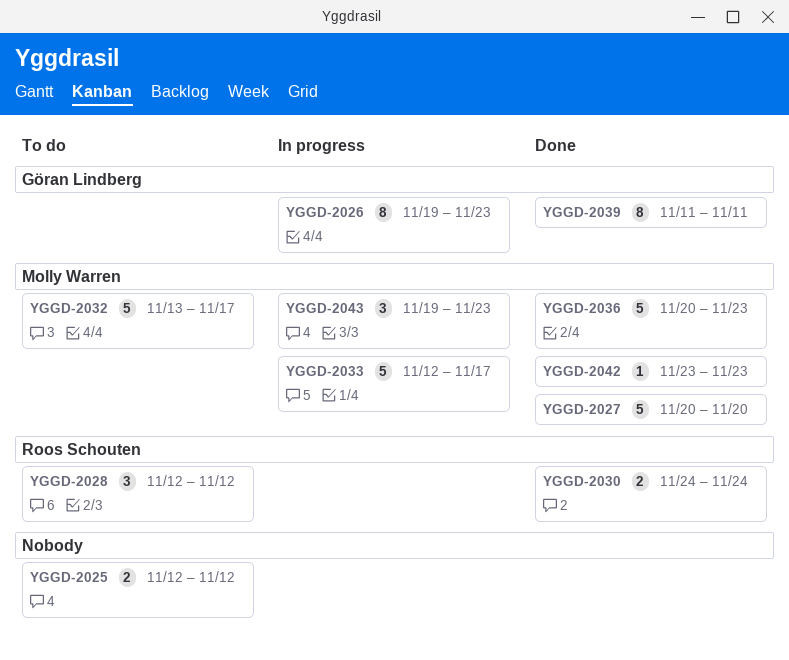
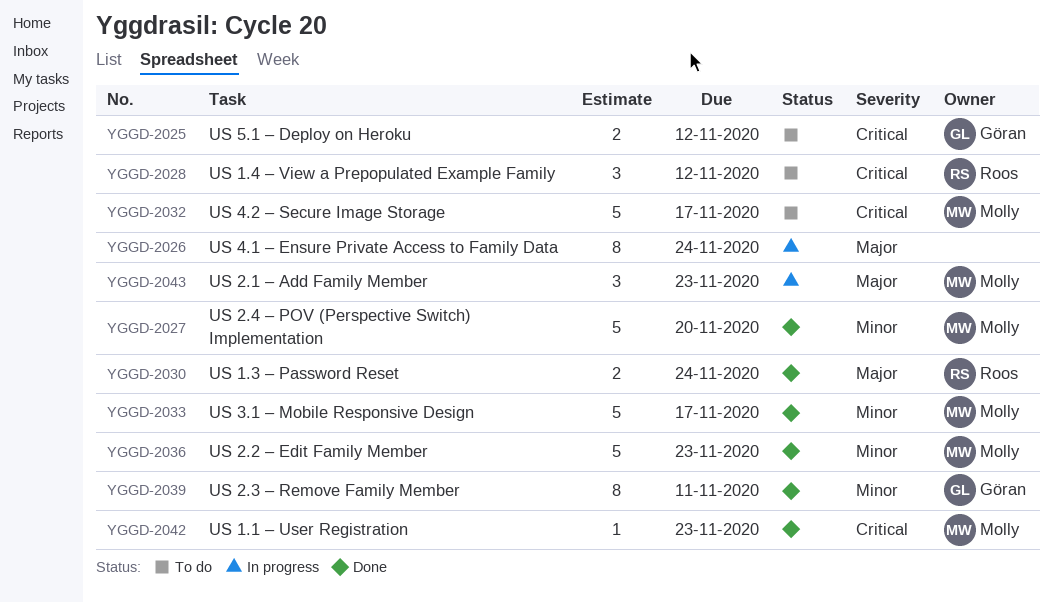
YGGD-2025, owner: none -> Göran Lindberg
YGGD-2026, owner: Göran Lindberg -> none
YGGD-2026, due: Nov 23 -> Nov 24
YGGD-2033, status: In progress -> Done

